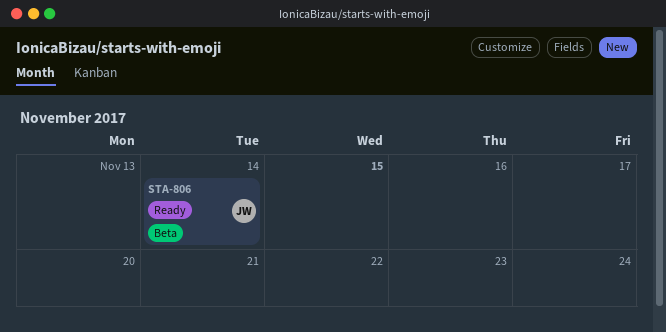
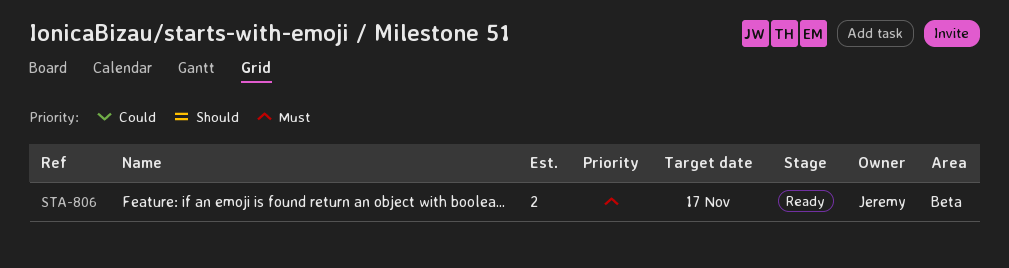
STA-806, due: Nov 14 -> Nov 17

